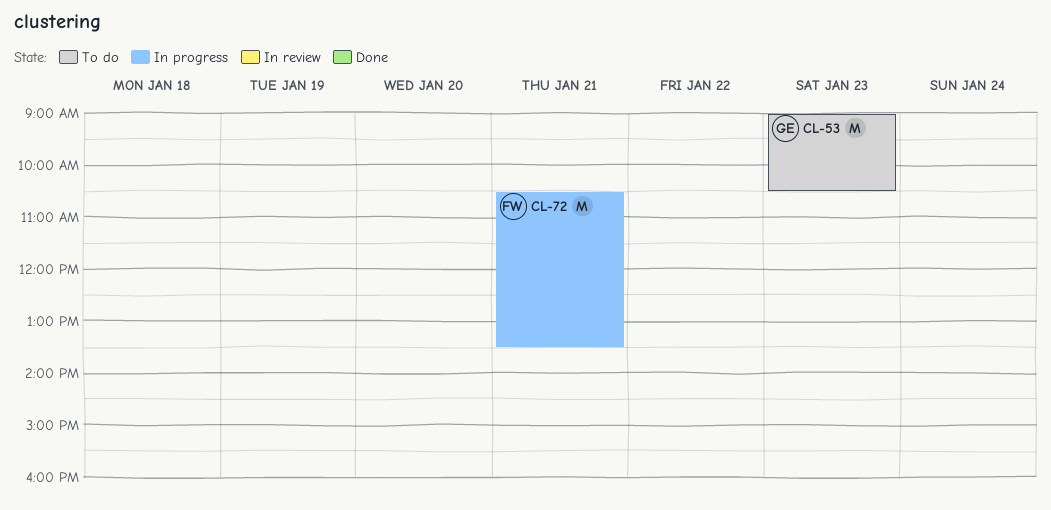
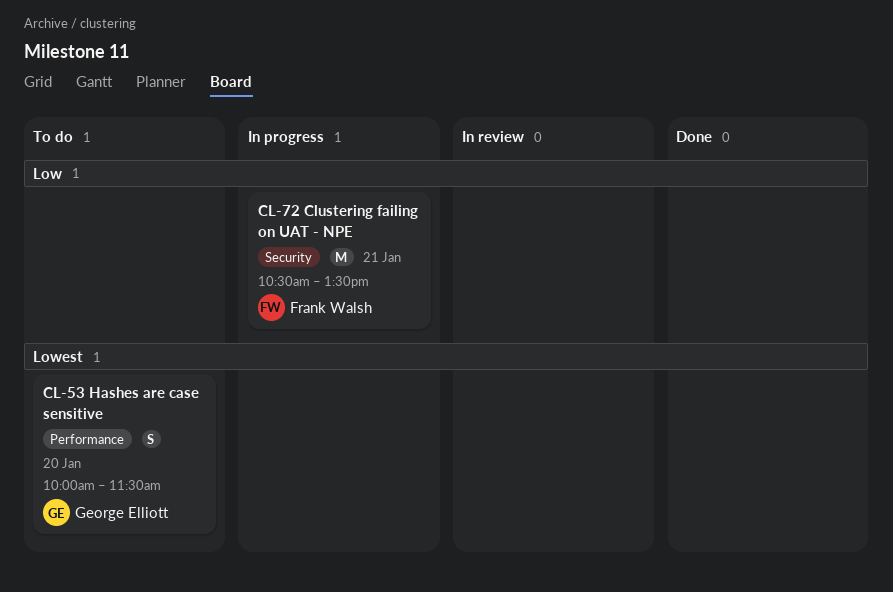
CL-53, estimate: M -> S
CL-53, day: Jan 23 -> Jan 20
CL-53, begins: 09:00 -> 10:00
CL-53, ends: 10:30 -> 11:30

